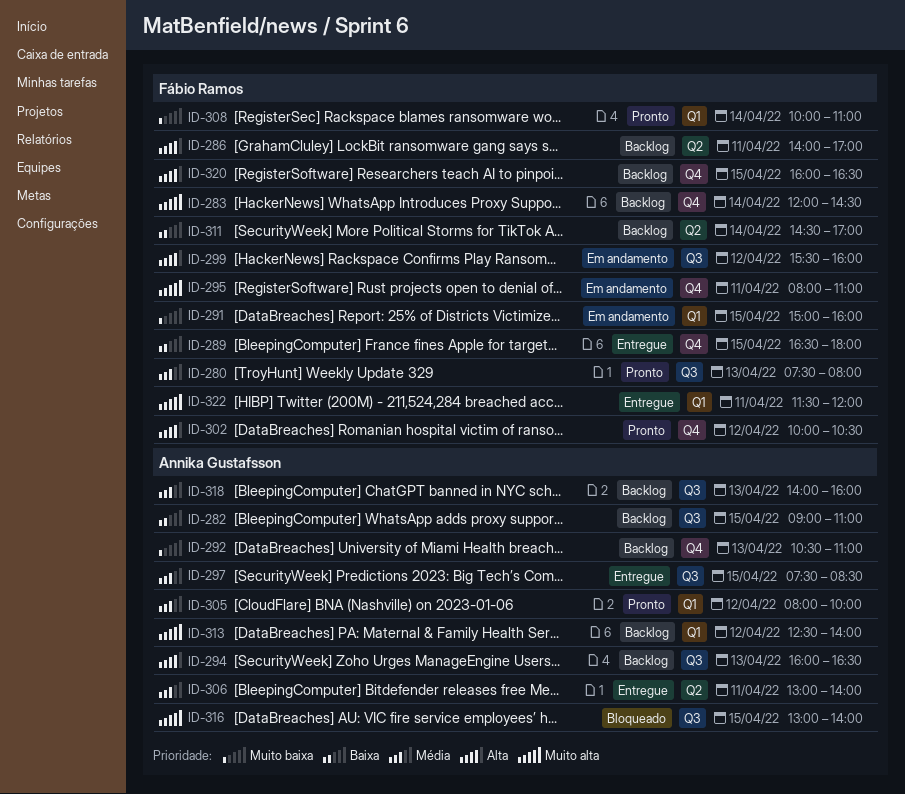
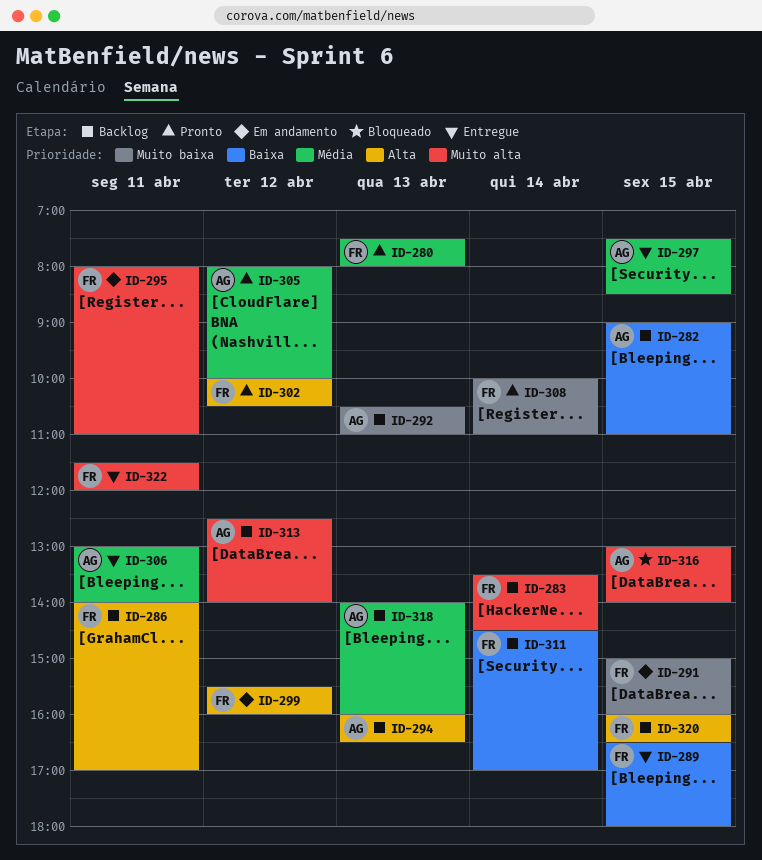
ID-283, begins: 12:00 -> 13:30

